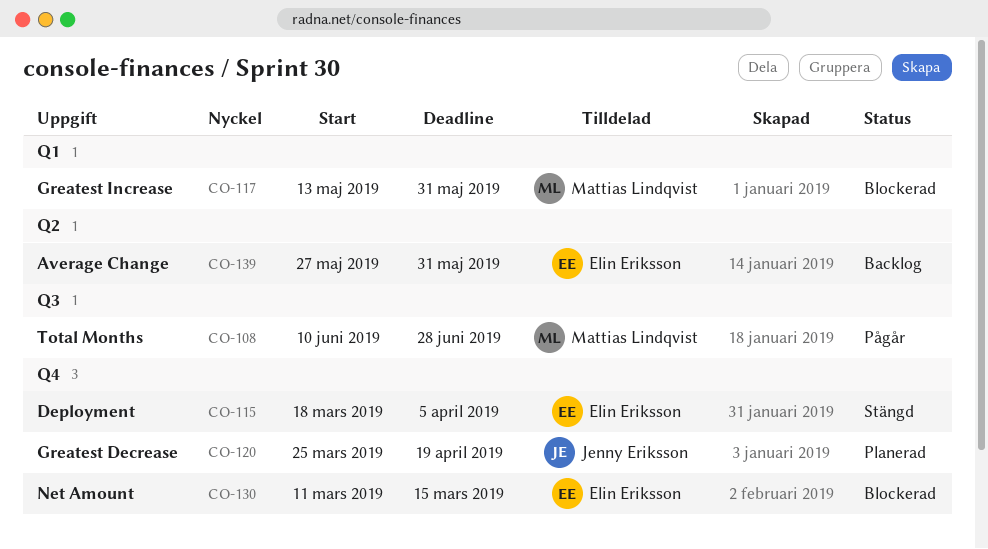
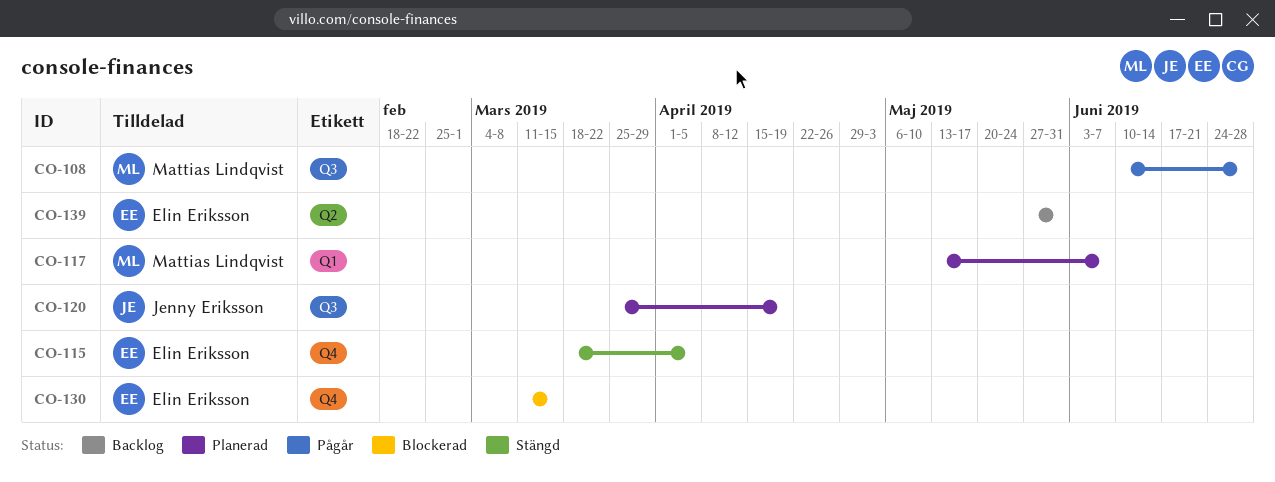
CO-117, status: Blockerad -> Planerad
CO-117, due: May 31 -> Jun 7
CO-120, label: Q4 -> Q3

